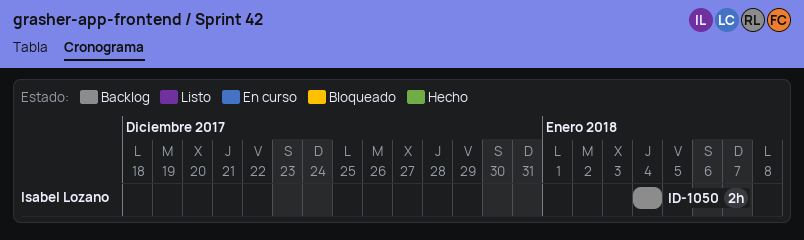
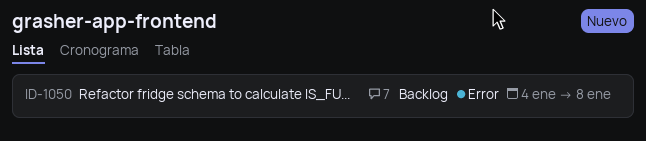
ID-1050, due: Jan 4 -> Jan 8

